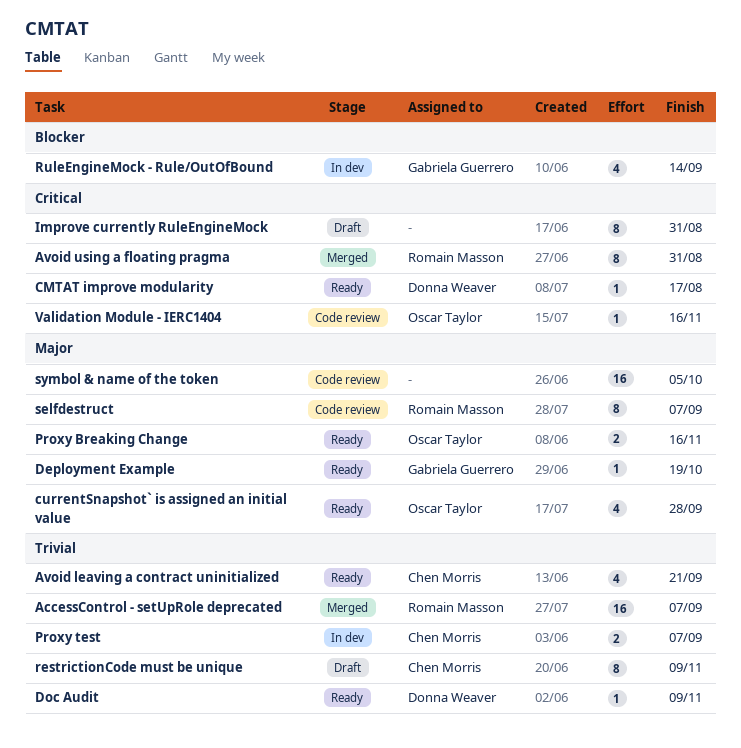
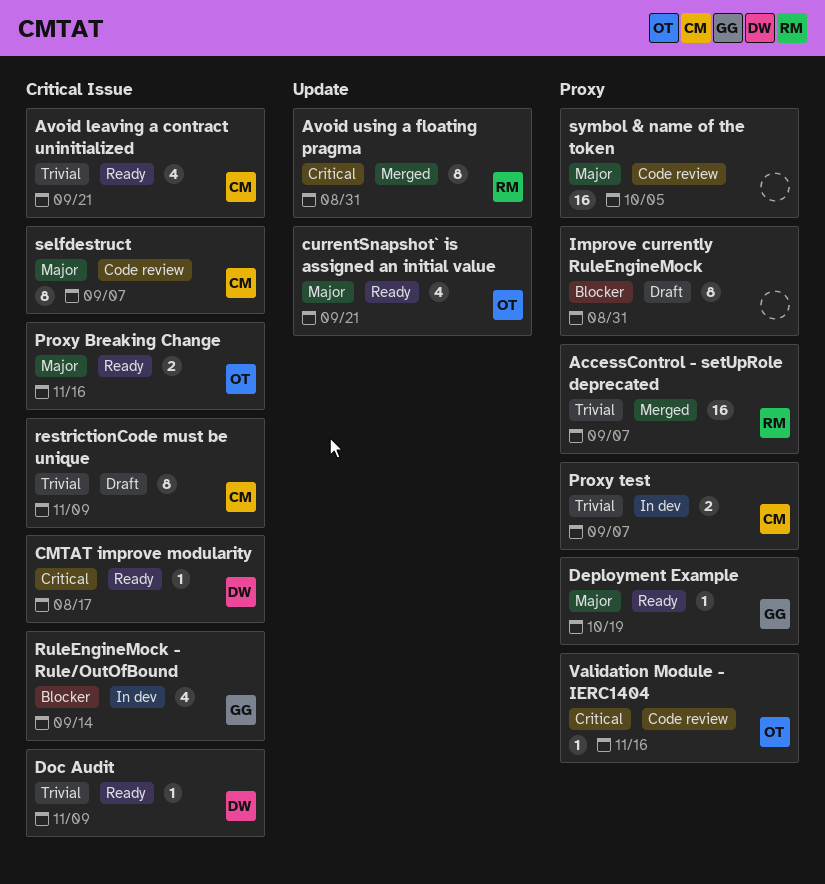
currentSnapshot` is assigned an initial value, due: Sep 28 -> Sep 21
Improve currently RuleEngineMock, priority: Critical -> Blocker
selfdestruct, owner: Romain Masson -> Chen Morris

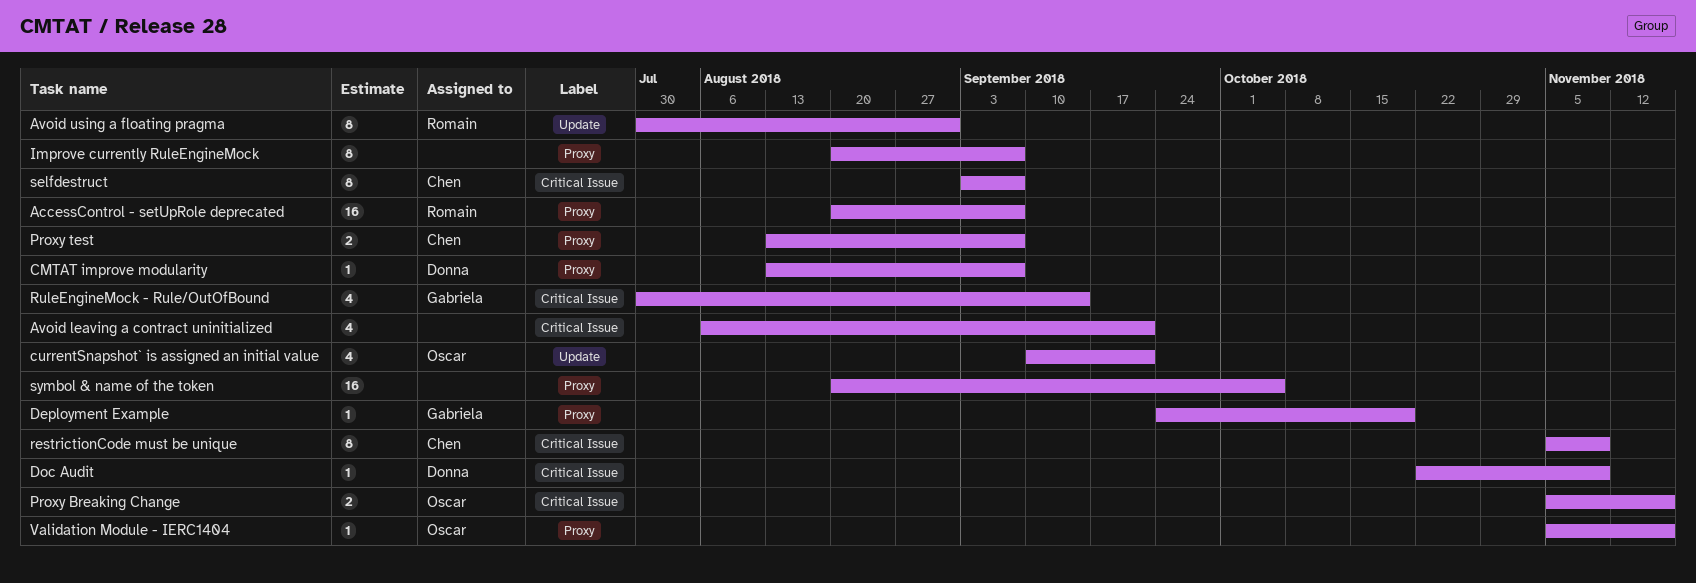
Avoid leaving a contract uninitialized, owner: Chen -> none
CMTAT improve modularity, label: Critical Issue -> Proxy
CMTAT improve modularity, due: Aug 17 -> Sep 7
Improve currently RuleEngineMock, due: Aug 31 -> Sep 7

